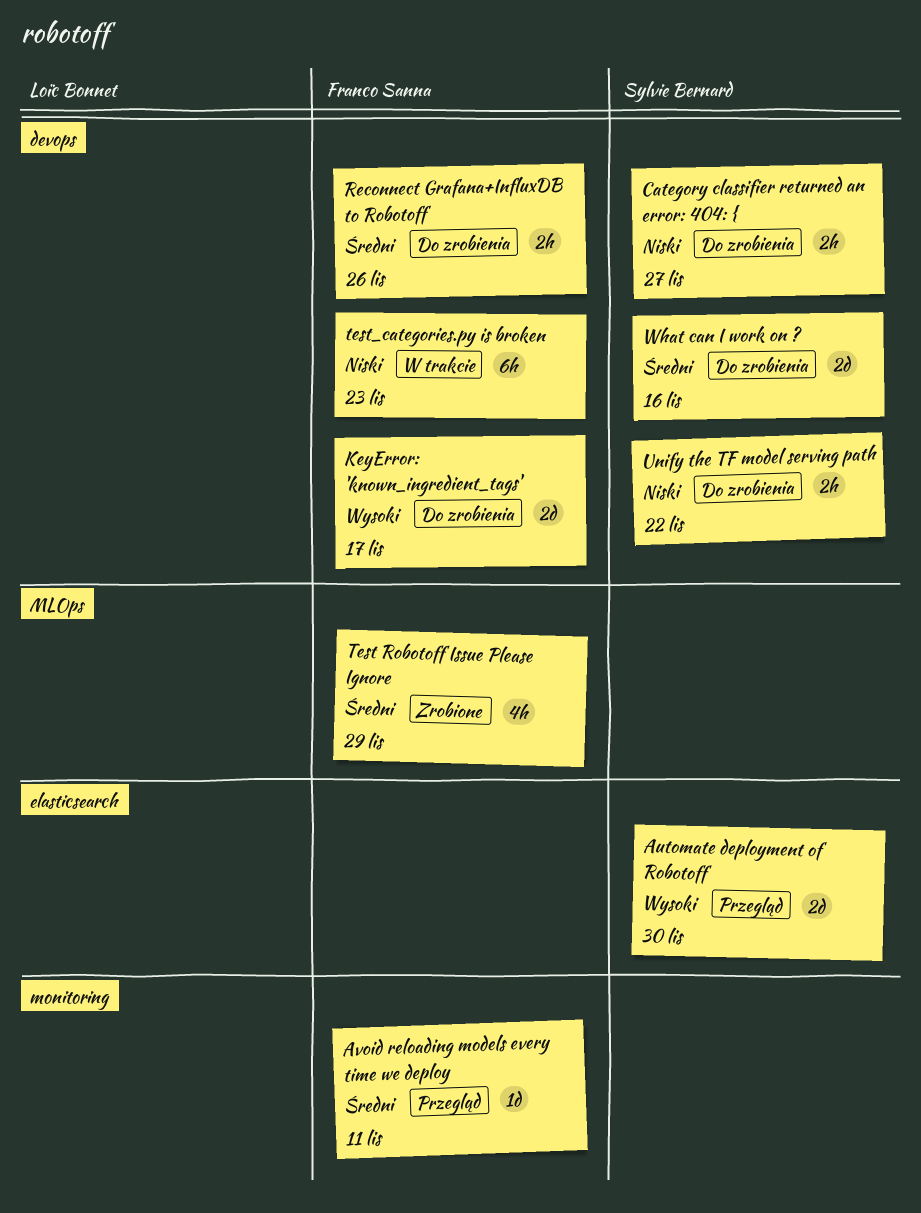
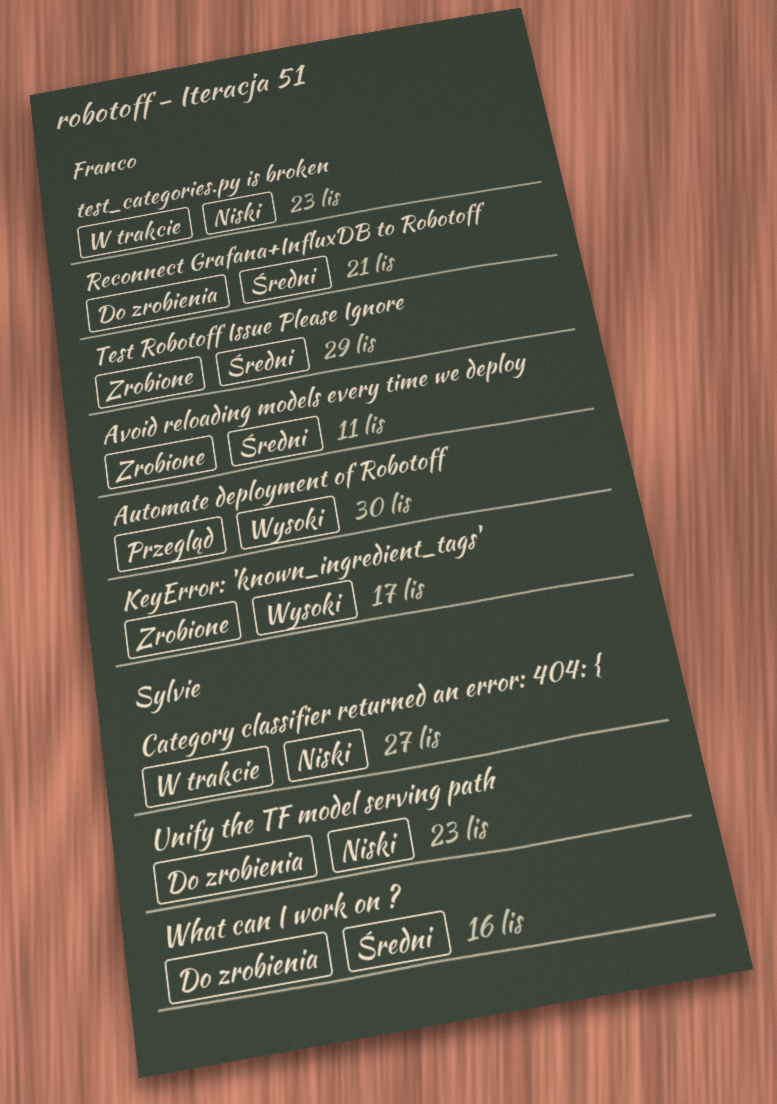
Automate deployment of Robotoff, owner: Sylvie Bernard -> Franco Sanna
Avoid reloading models every time we deploy, status: Przegląd -> Zrobione
Category classifier returned an error: 404: {, status: Do zrobienia -> W trakcie
KeyError: 'known_ingredient_tags', status: Do zrobienia -> Zrobione
Reconnect Grafana+InfluxDB to Robotoff, due: Nov 26 -> Nov 21
Unify the TF model serving path, due: Nov 22 -> Nov 23

